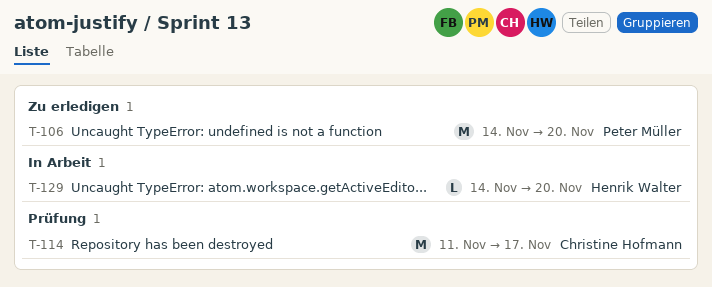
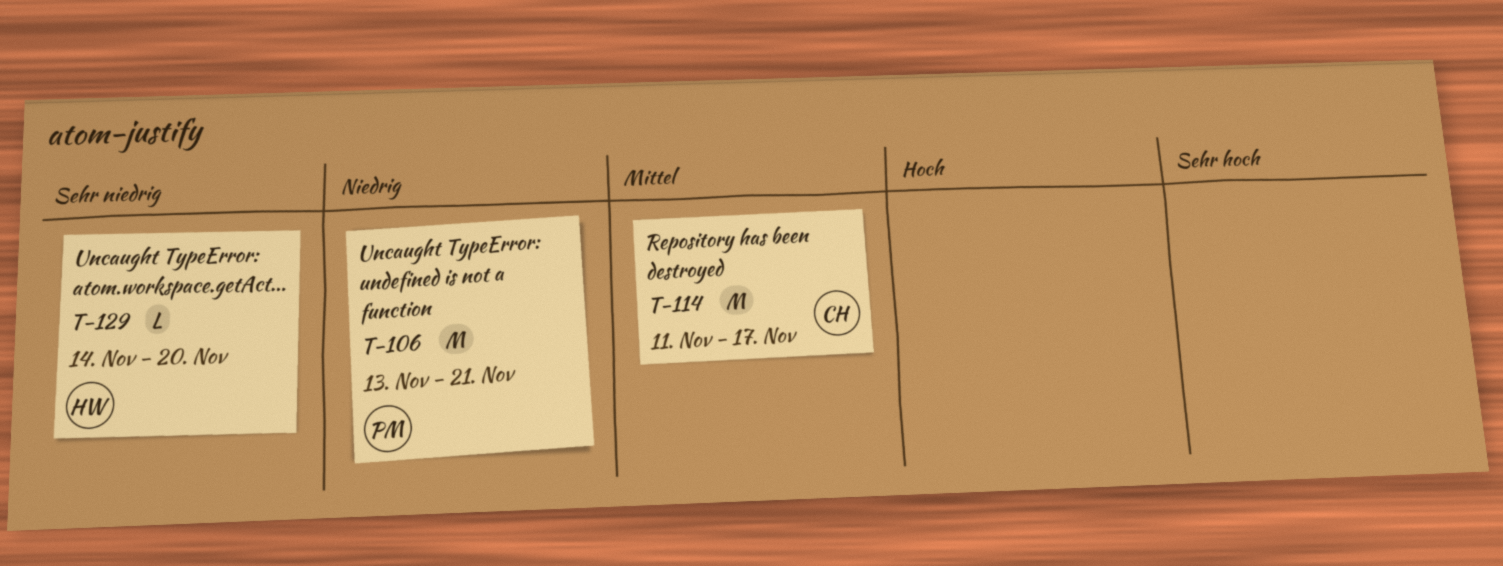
T-106, start: Nov 14 -> Nov 13
T-106, due: Nov 20 -> Nov 21

